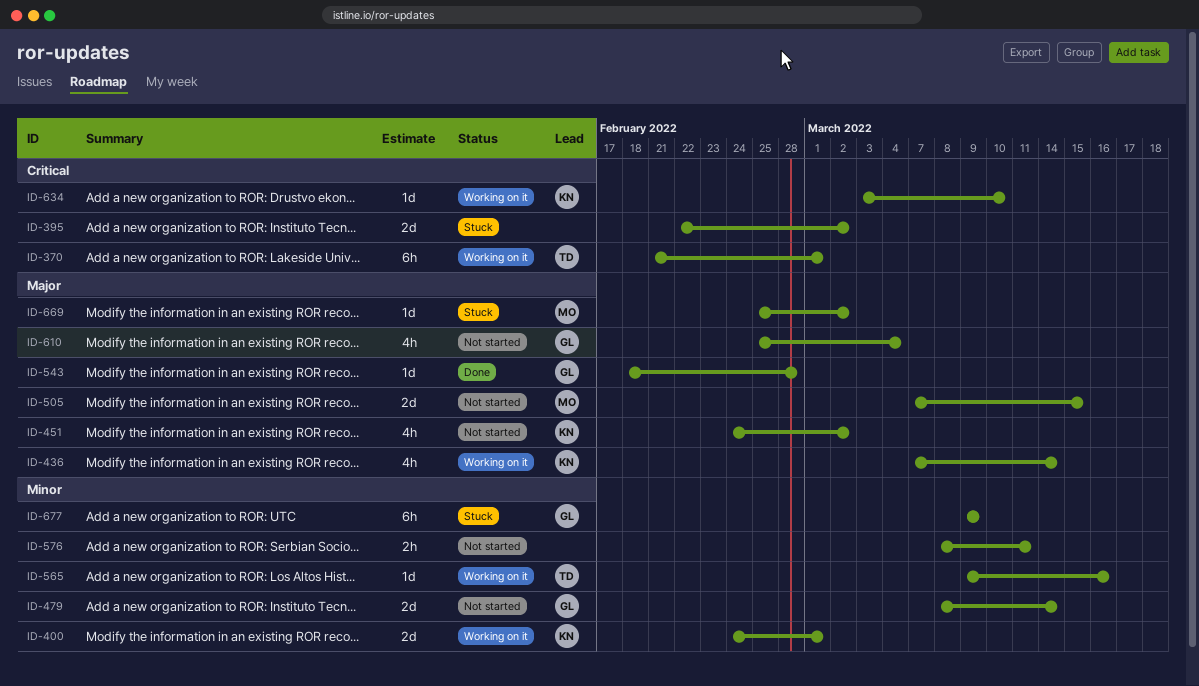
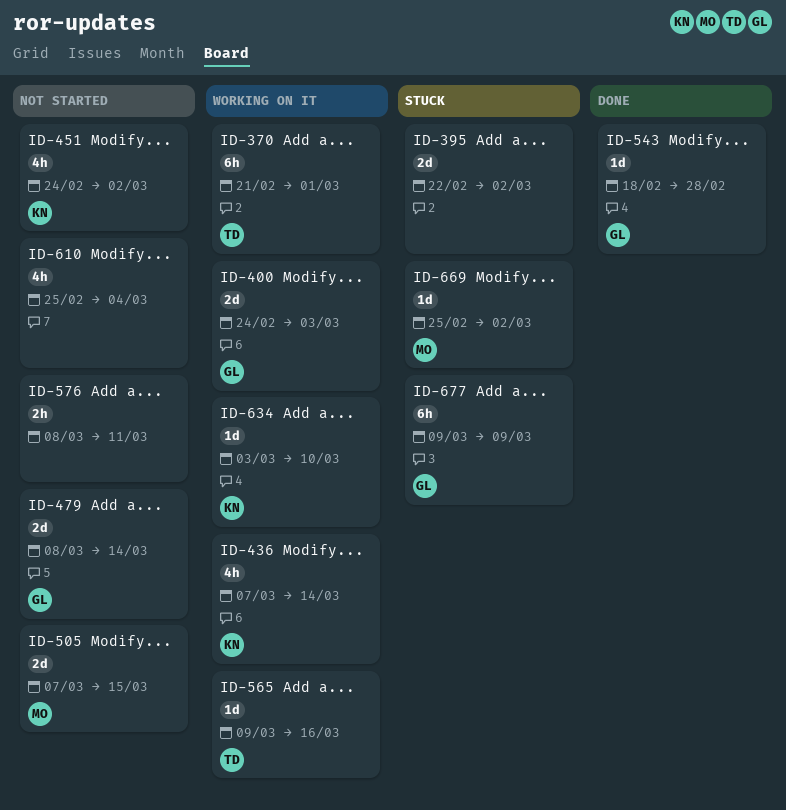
ID-400, owner: KN -> GL
ID-400, due: Mar 1 -> Mar 3
ID-610, owner: GL -> none

